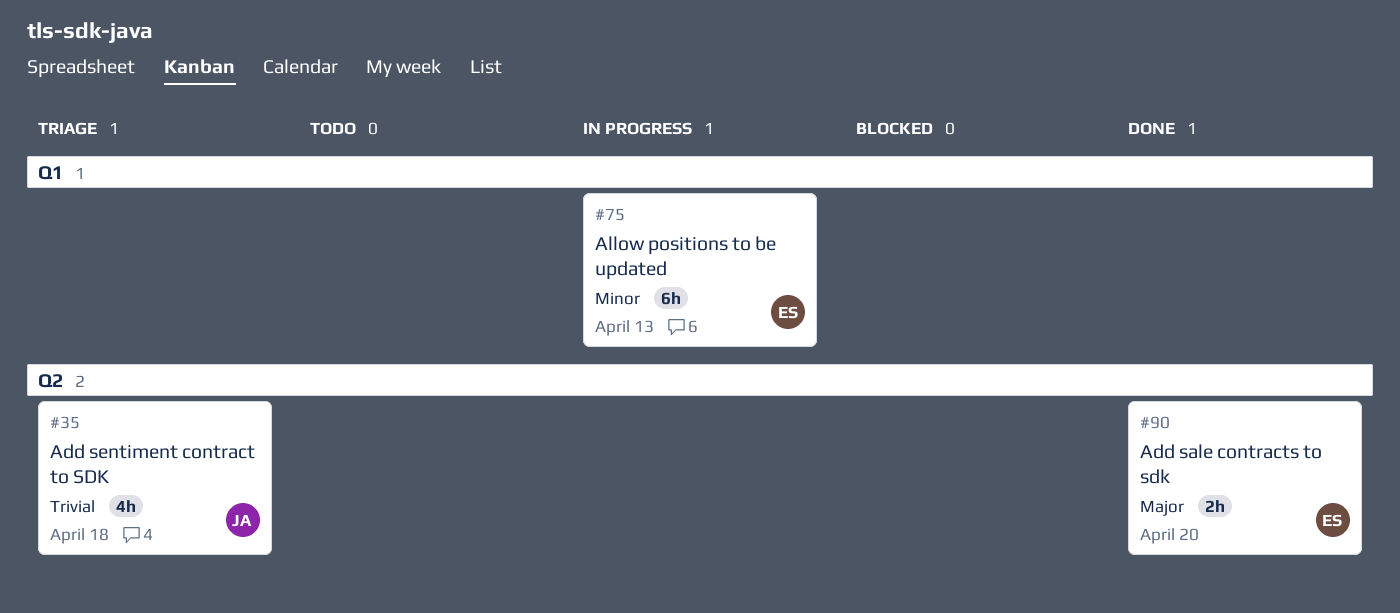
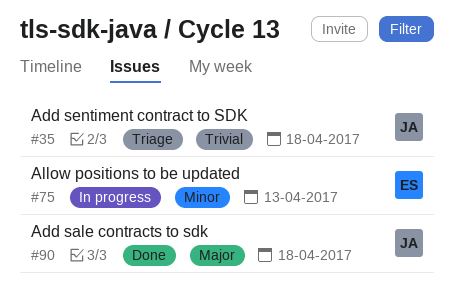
#90, owner: ES -> JA
#90, due: Apr 20 -> Apr 18

